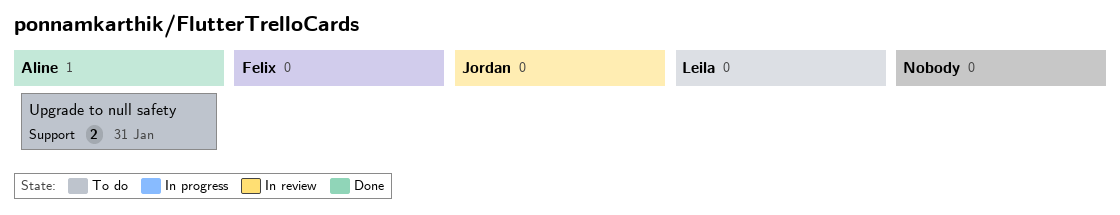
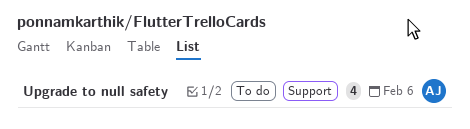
Upgrade to null safety, estimate: 2 -> 4
Upgrade to null safety, due: Jan 31 -> Feb 6

